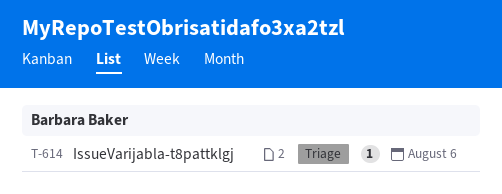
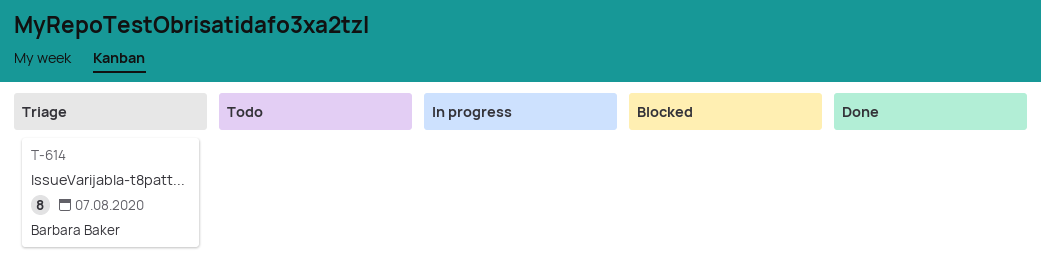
T-614, estimate: 1 -> 8
T-614, due: Aug 6 -> Aug 7

